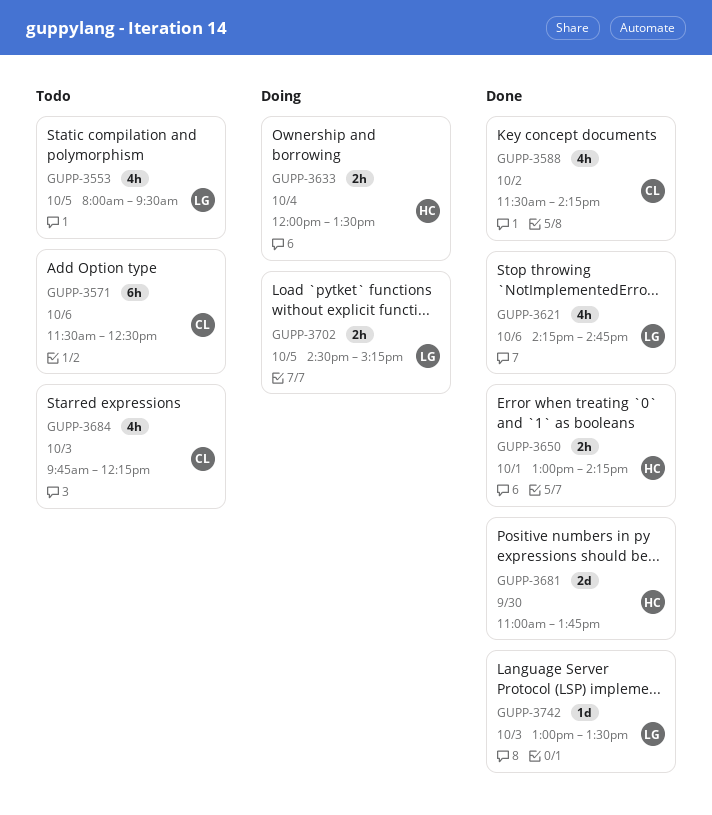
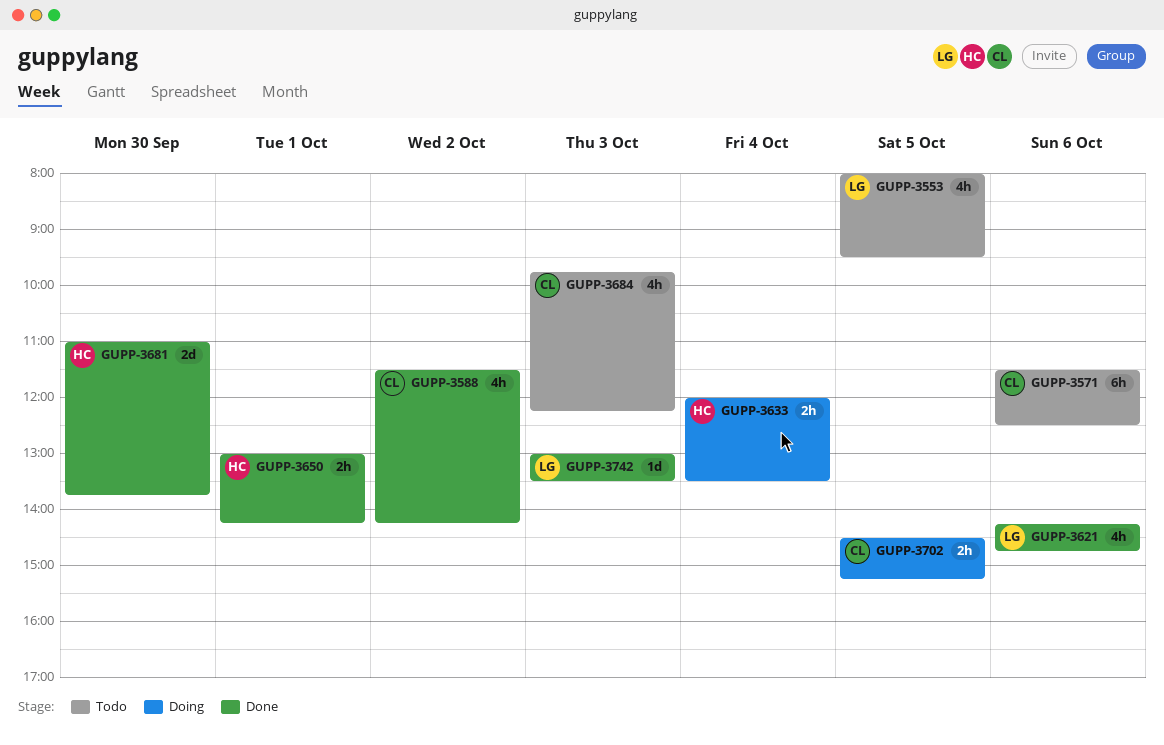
GUPP-3702, owner: LG -> CL

